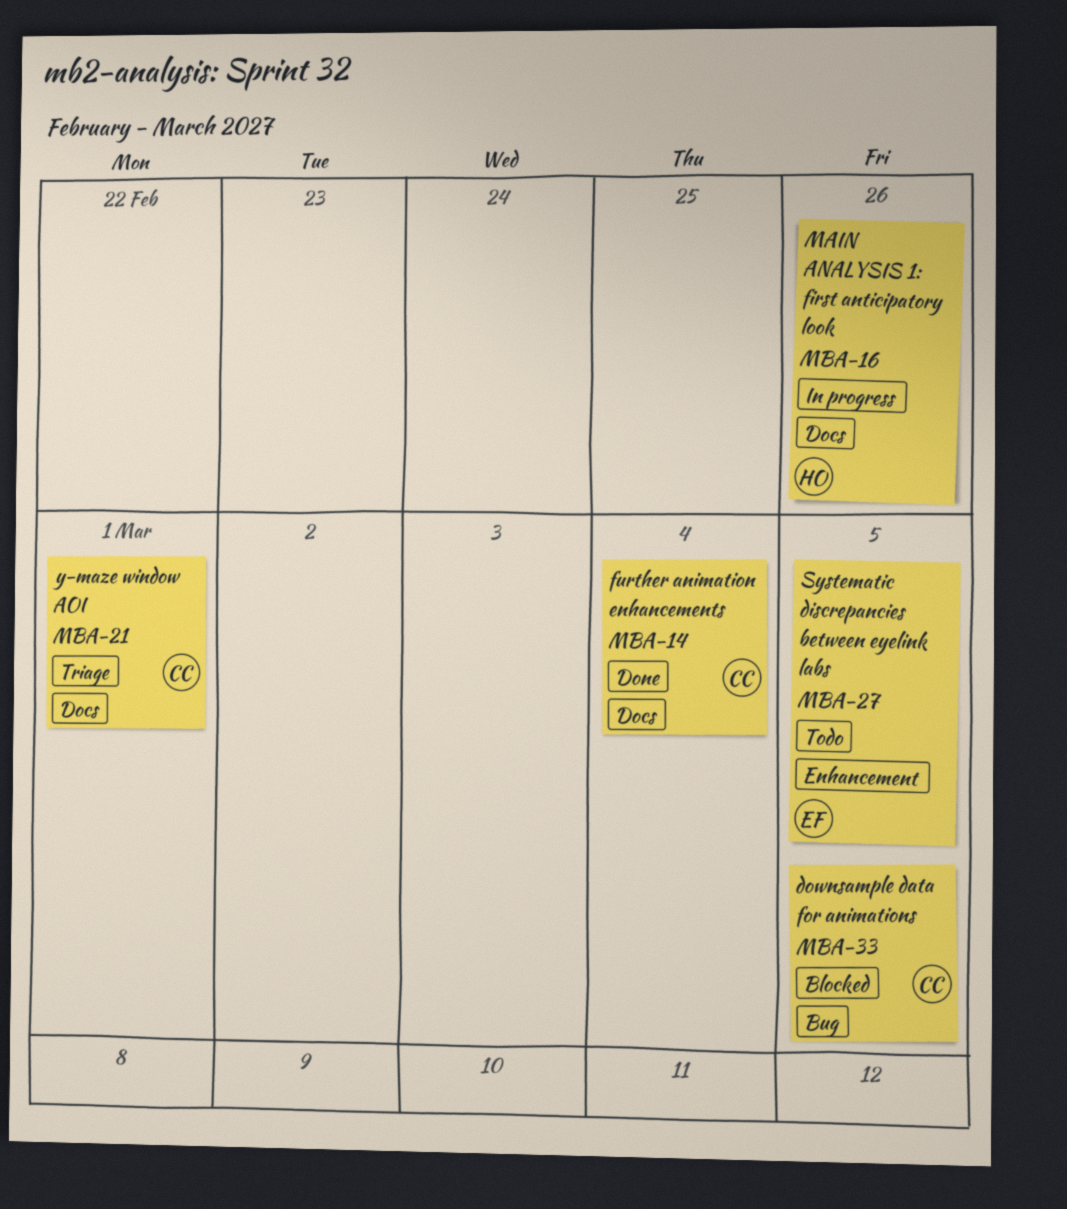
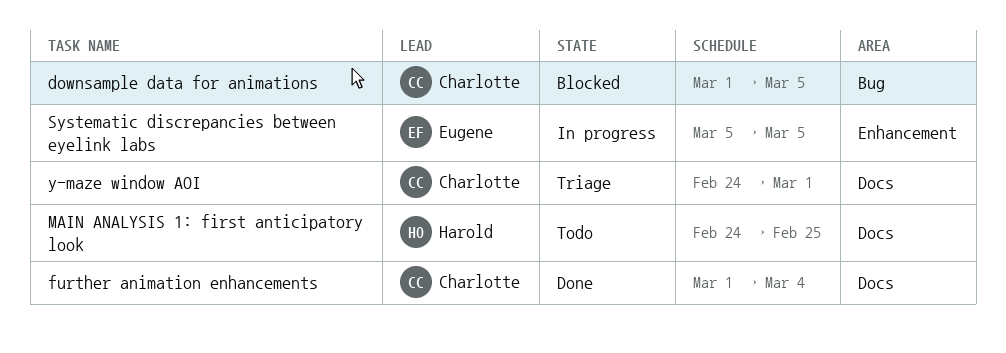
MAIN ANALYSIS 1: first anticipatory look, status: In progress -> Todo
MAIN ANALYSIS 1: first anticipatory look, due: Feb 26 -> Feb 25
Systematic discrepancies between eyelink labs, status: Todo -> In progress

